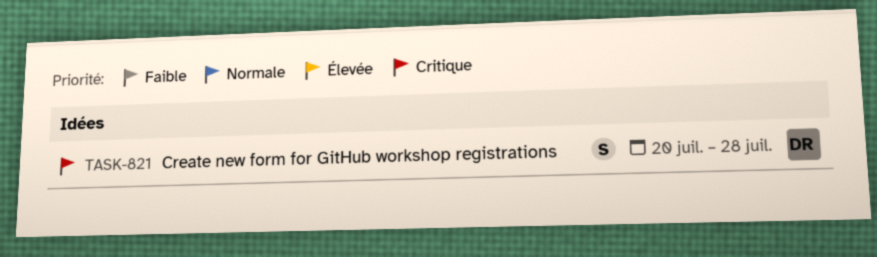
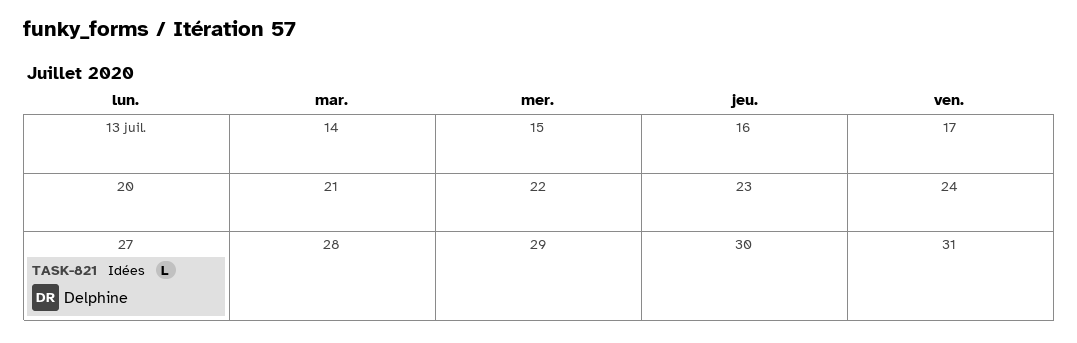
TASK-821, estimate: S -> L
TASK-821, due: Jul 28 -> Jul 27

